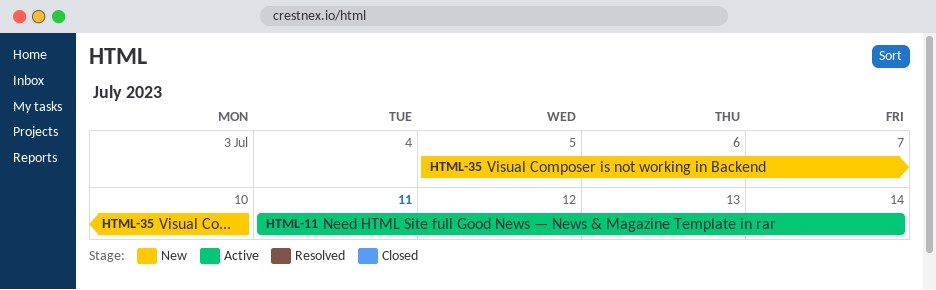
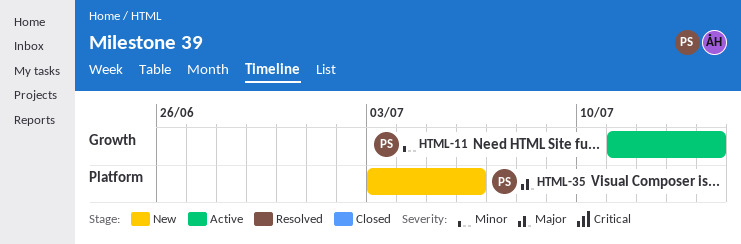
HTML-35, start: Jul 5 -> Jul 3
HTML-35, due: Jul 10 -> Jul 6

